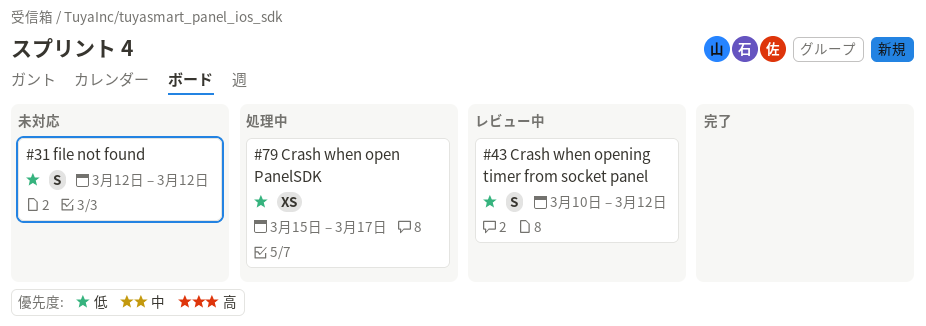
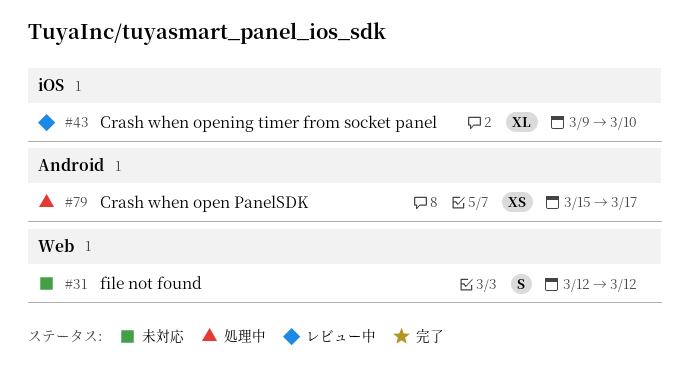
#43, estimate: S -> XL
#43, start: Mar 10 -> Mar 9
#43, due: Mar 12 -> Mar 10

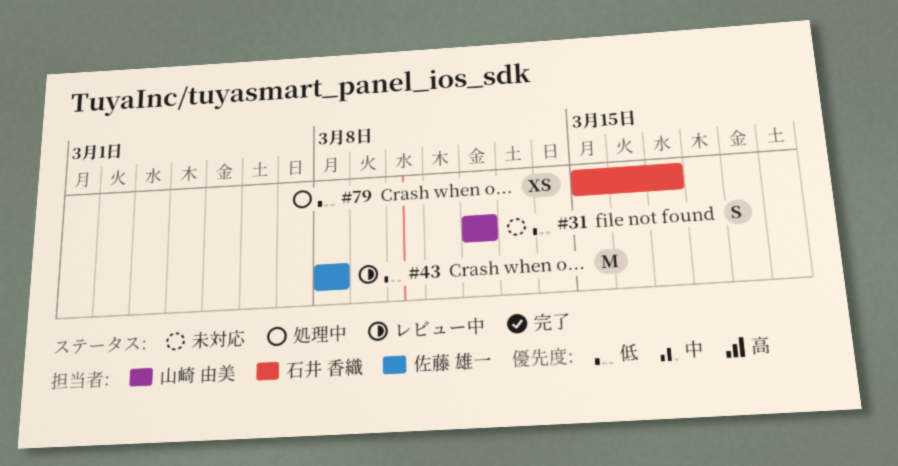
#43, estimate: XL -> M
#43, start: Mar 9 -> Mar 8
#43, due: Mar 10 -> Mar 8

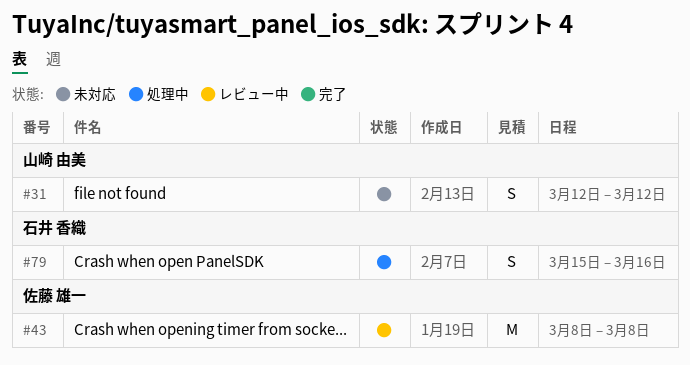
#79, estimate: XS -> S
#79, due: Mar 17 -> Mar 16

